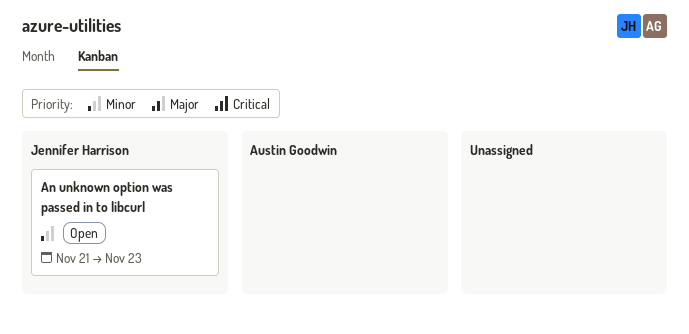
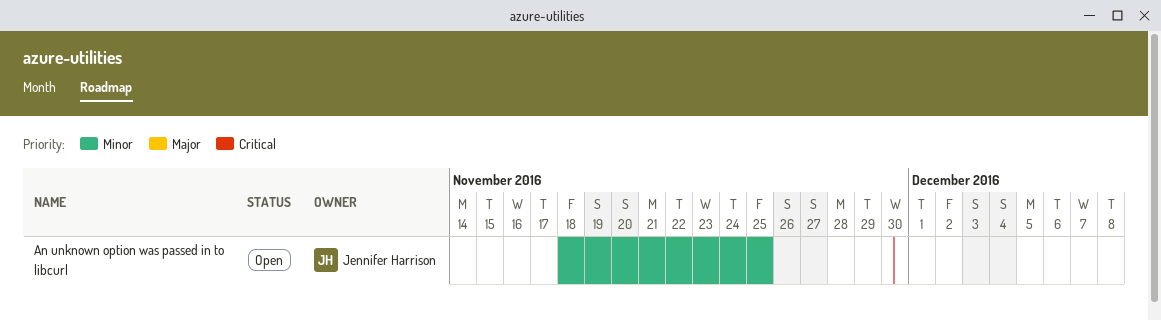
An unknown option was passed in to libcurl, start: Nov 21 -> Nov 18
An unknown option was passed in to libcurl, due: Nov 23 -> Nov 25

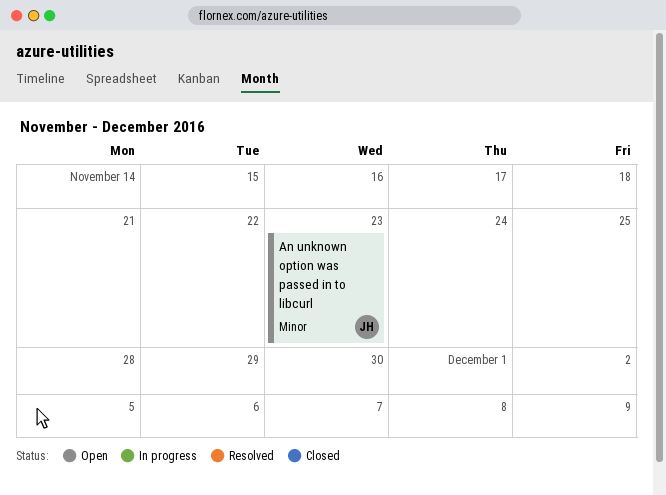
An unknown option was passed in to libcurl, due: Nov 25 -> Nov 23

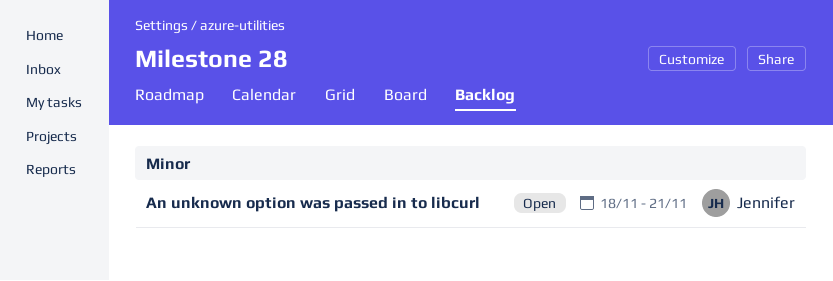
An unknown option was passed in to libcurl, due: Nov 23 -> Nov 21

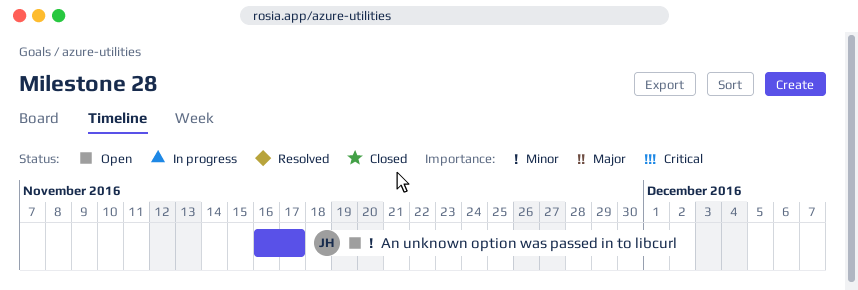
An unknown option was passed in to libcurl, start: Nov 18 -> Nov 16
An unknown option was passed in to libcurl, due: Nov 21 -> Nov 17

